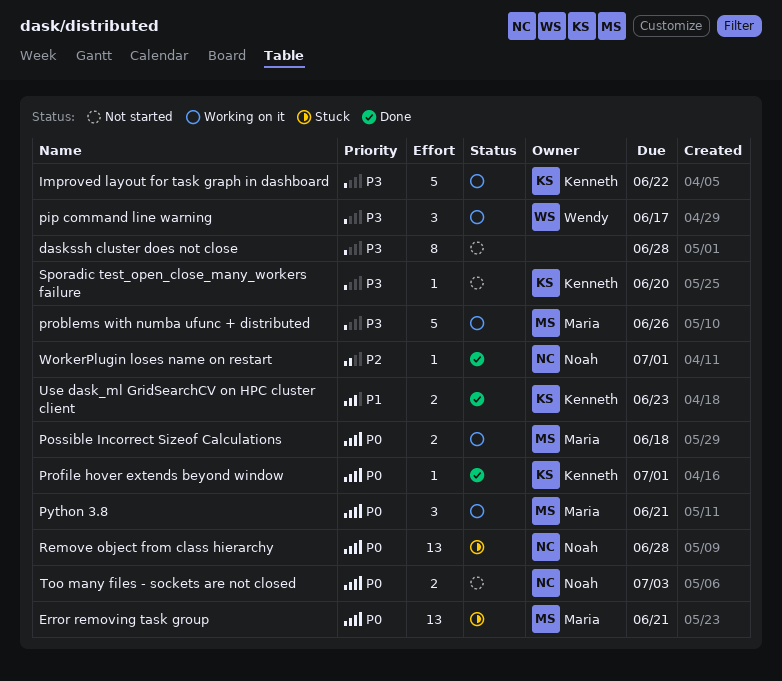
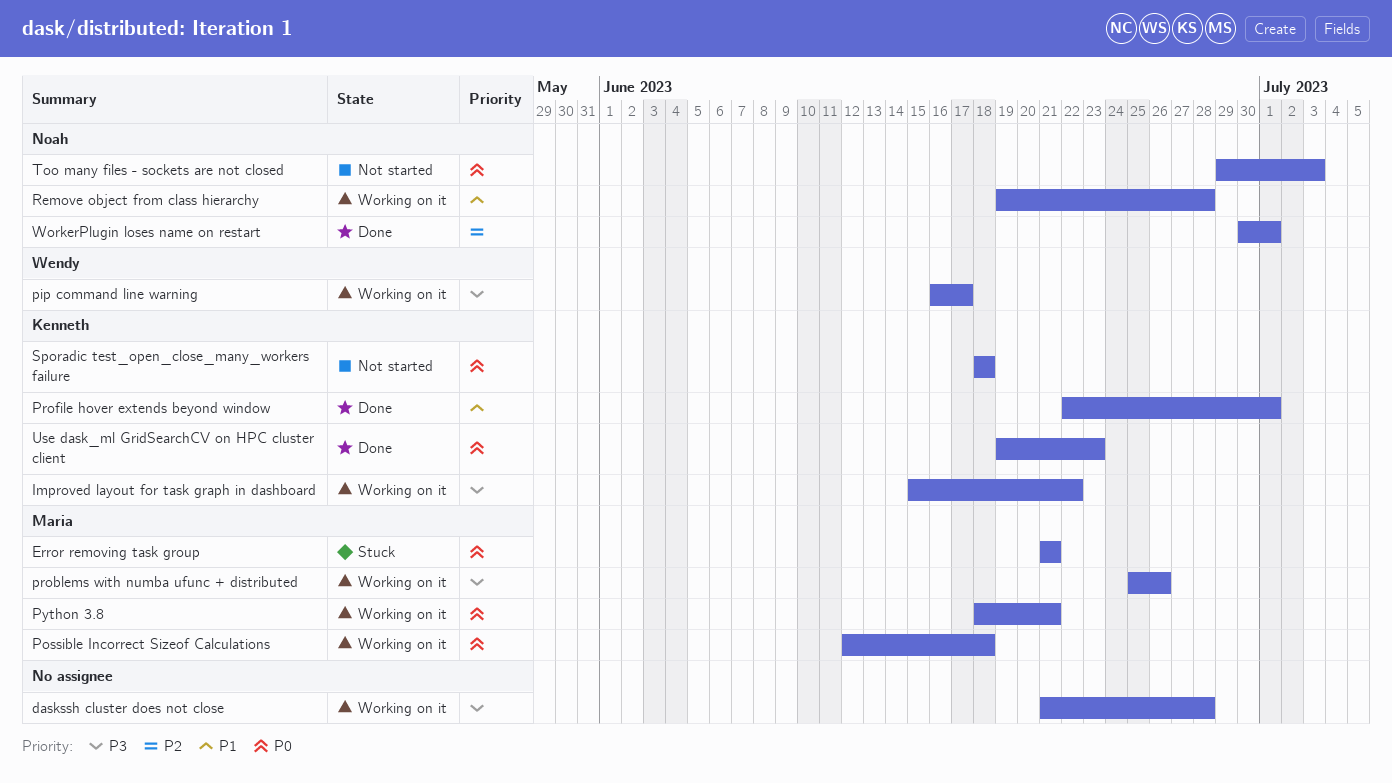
daskssh cluster does not close, status: Not started -> Working on it
Profile hover extends beyond window, priority: P0 -> P1
Remove object from class hierarchy, status: Stuck -> Working on it
Remove object from class hierarchy, priority: P0 -> P1
Sporadic test_open_close_many_workers failure, priority: P3 -> P0
Sporadic test_open_close_many_workers failure, due: Jun 20 -> Jun 18
Use dask_ml GridSearchCV on HPC cluster client, priority: P1 -> P0

